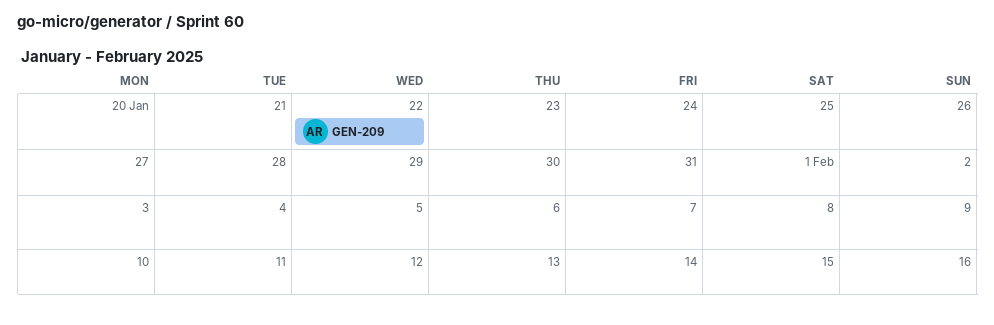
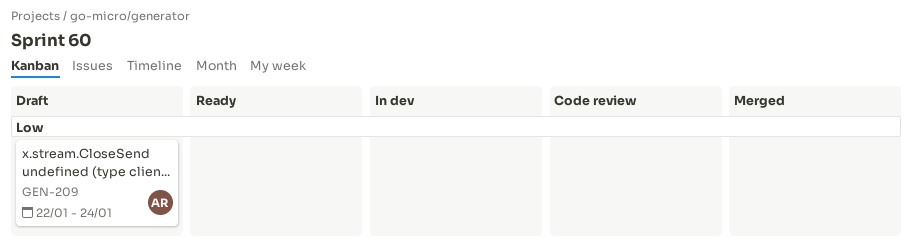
GEN-209, due: Jan 22 -> Jan 24

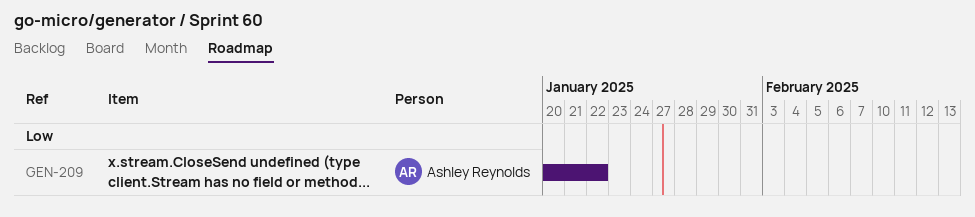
GEN-209, start: Jan 22 -> Jan 20
GEN-209, due: Jan 24 -> Jan 22

